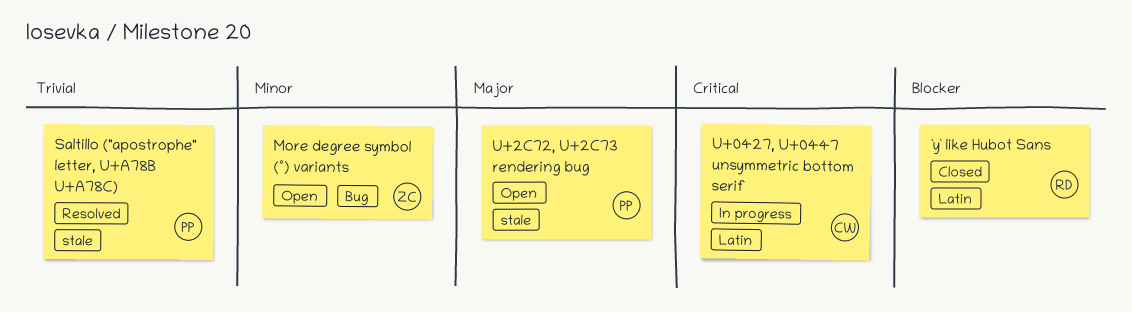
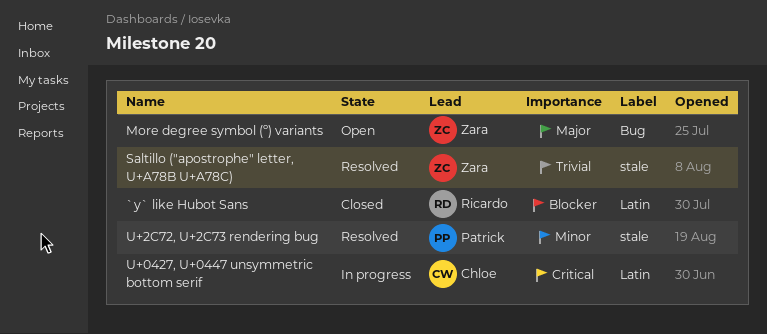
More degree symbol (º) variants, priority: Minor -> Major
Saltillo ("apostrophe" letter, U+A78B U+A78C), owner: Patrick -> Zara
U+2C72, U+2C73 rendering bug, status: Open -> Resolved
U+2C72, U+2C73 rendering bug, priority: Major -> Minor

